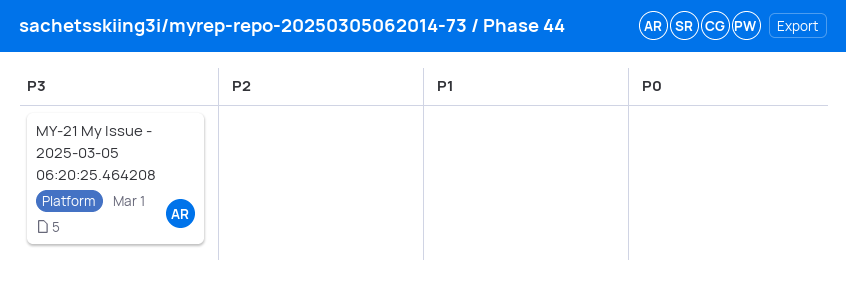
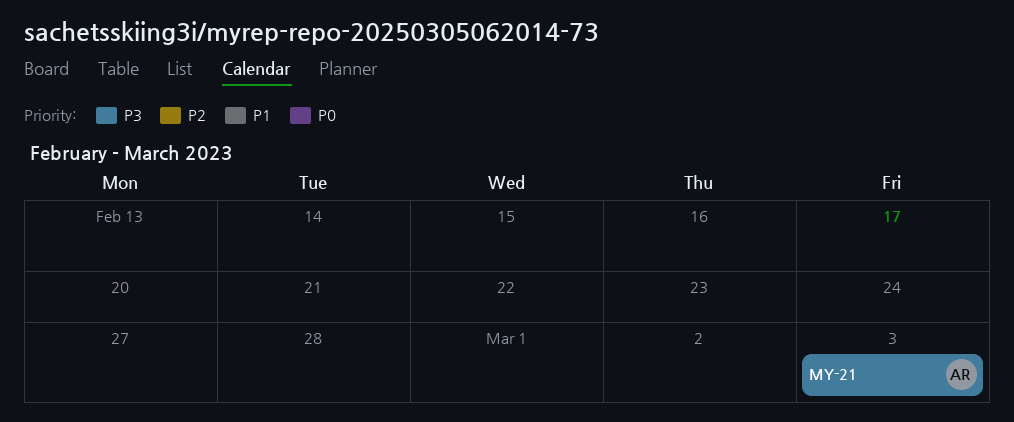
MY-21, due: Mar 1 -> Mar 3

